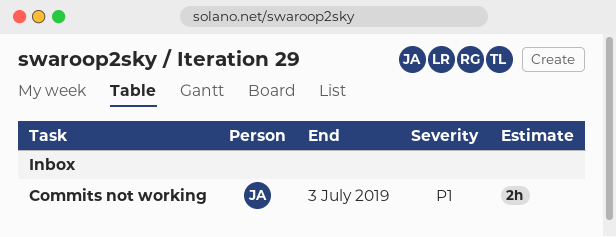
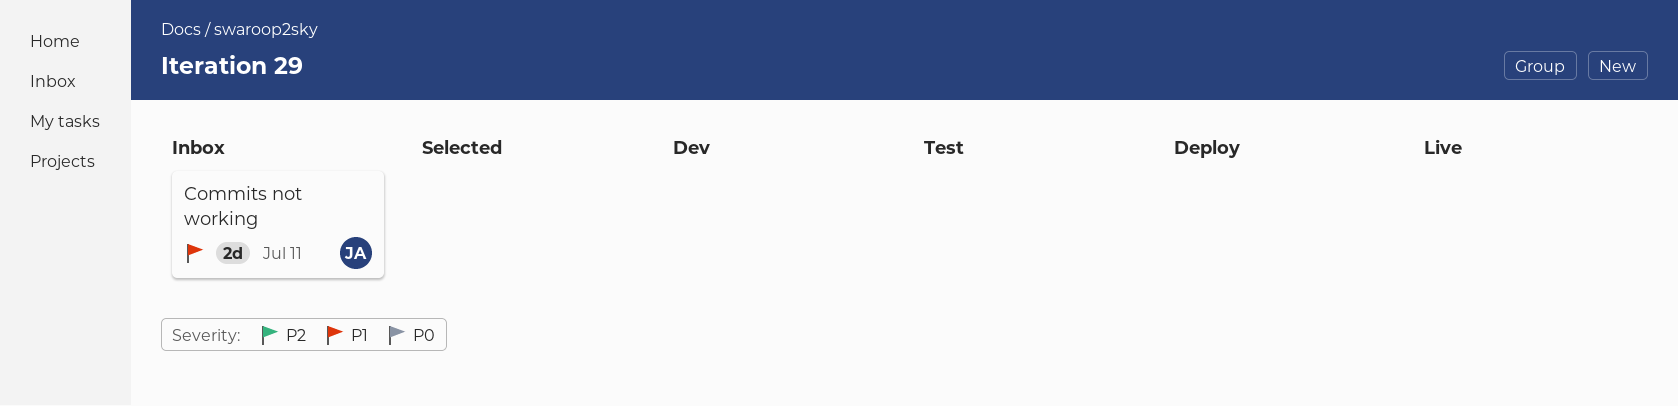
Commits not working, estimate: 2h -> 2d
Commits not working, due: Jul 3 -> Jul 11

